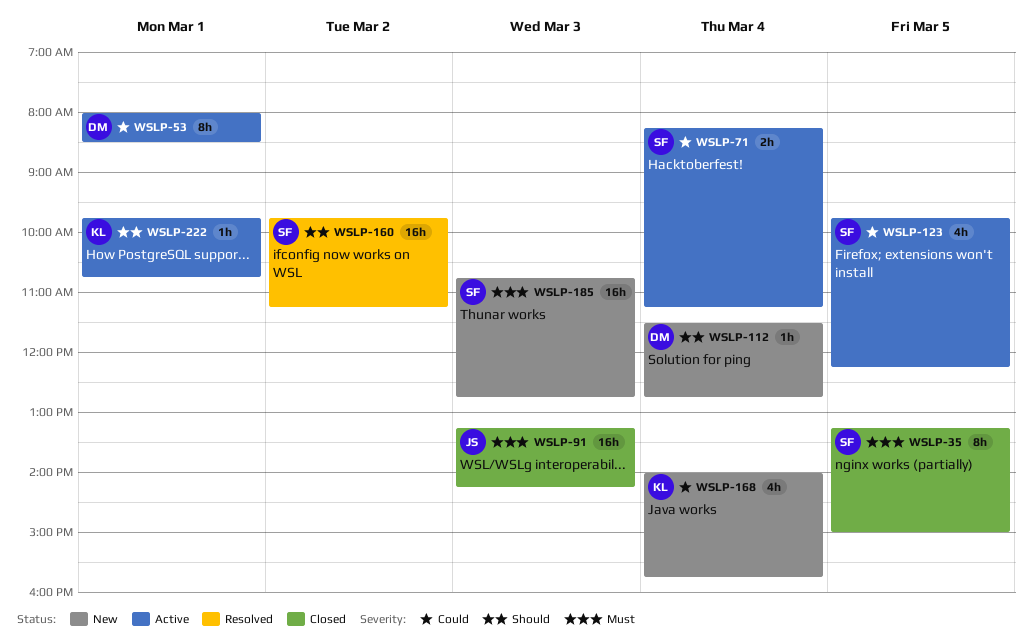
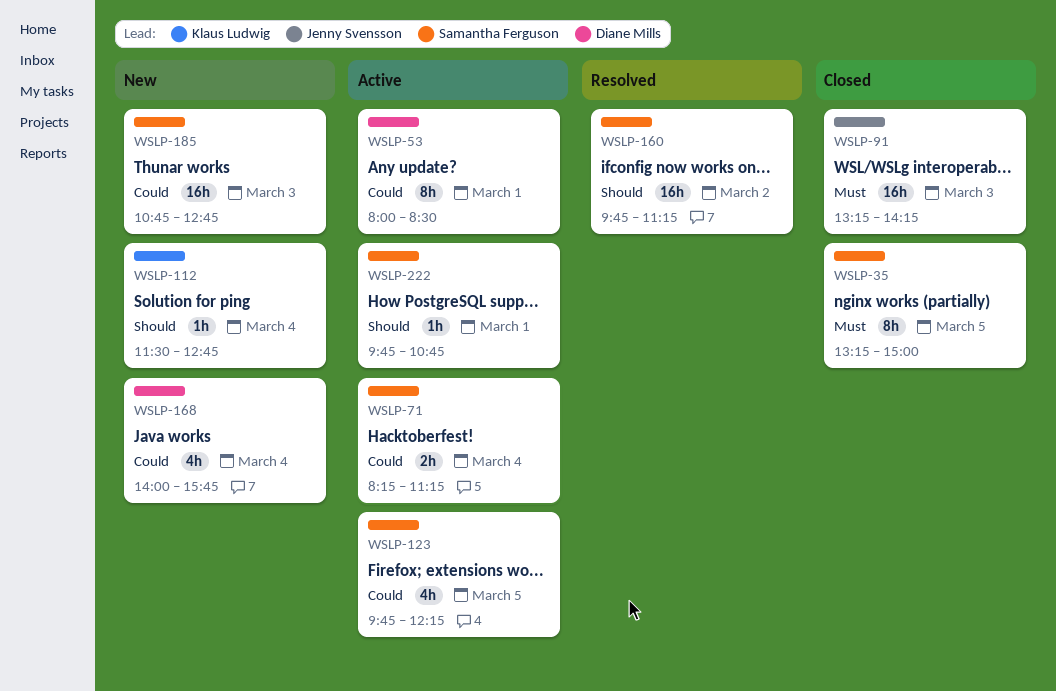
WSLP-112, owner: Diane Mills -> Klaus Ludwig
WSLP-168, owner: Klaus Ludwig -> Diane Mills
WSLP-185, priority: Must -> Could
WSLP-222, owner: Klaus Ludwig -> Samantha Ferguson

